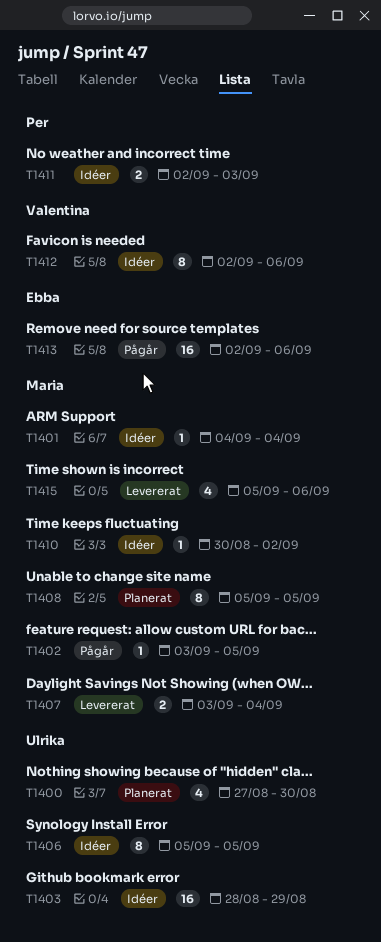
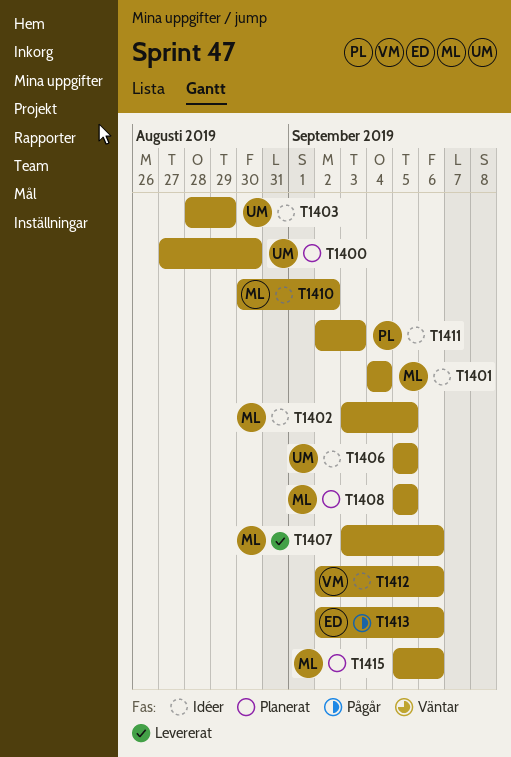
T1402, status: Pågår -> Idéer
T1407, due: Sep 4 -> Sep 6
T1415, status: Levererat -> Planerat

